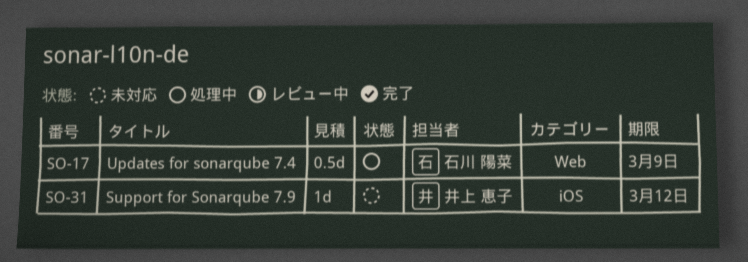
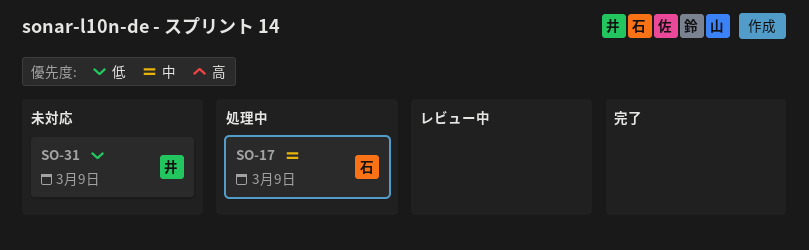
SO-31, due: Mar 12 -> Mar 9

